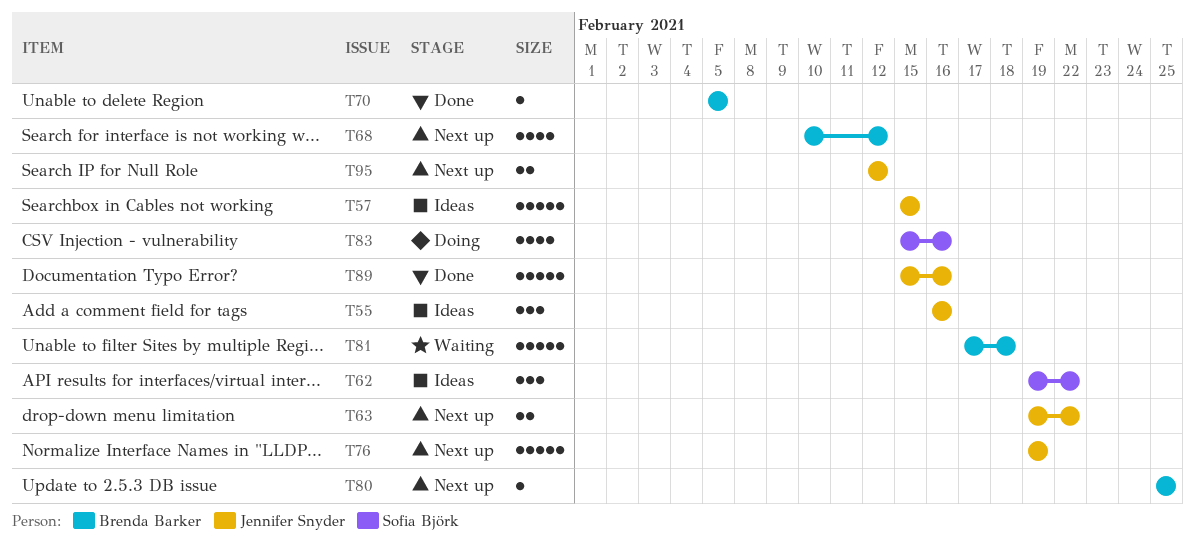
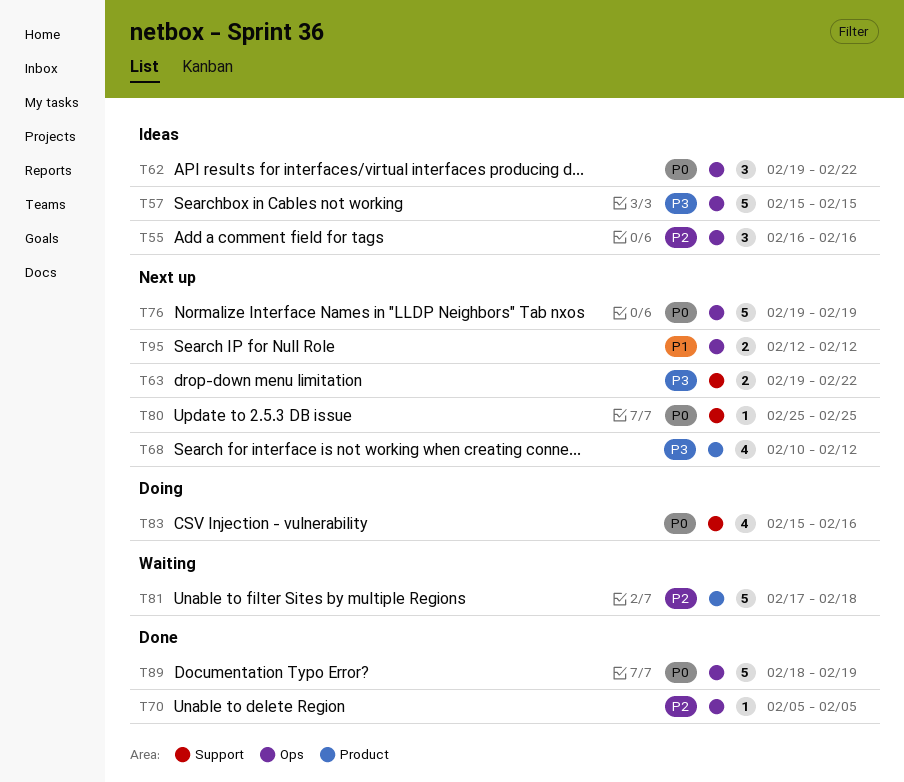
T89, start: Feb 15 -> Feb 18
T89, due: Feb 16 -> Feb 19

